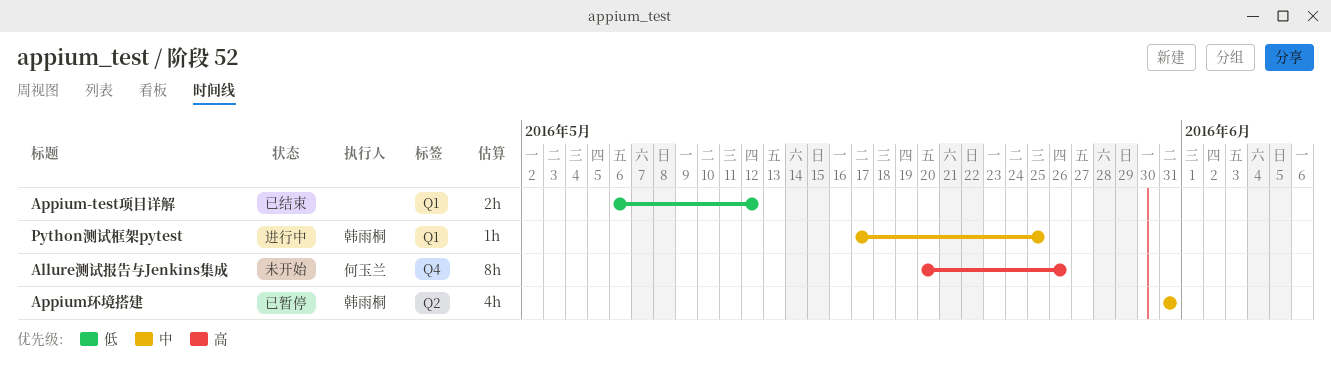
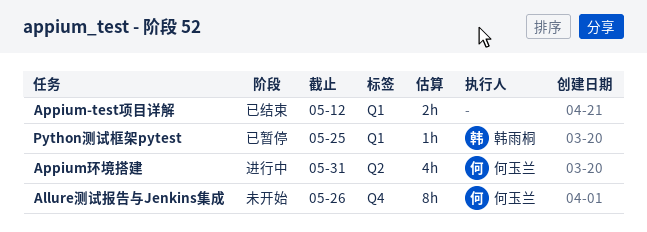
Appium环境搭建, status: 已暂停 -> 进行中
Appium环境搭建, owner: 韩雨桐 -> 何玉兰
Python测试框架pytest, status: 进行中 -> 已暂停

